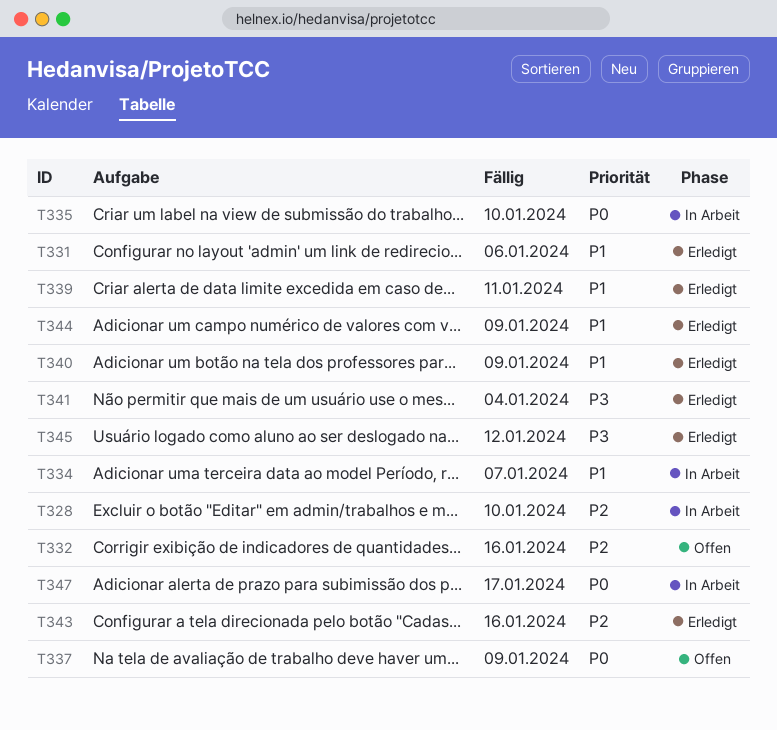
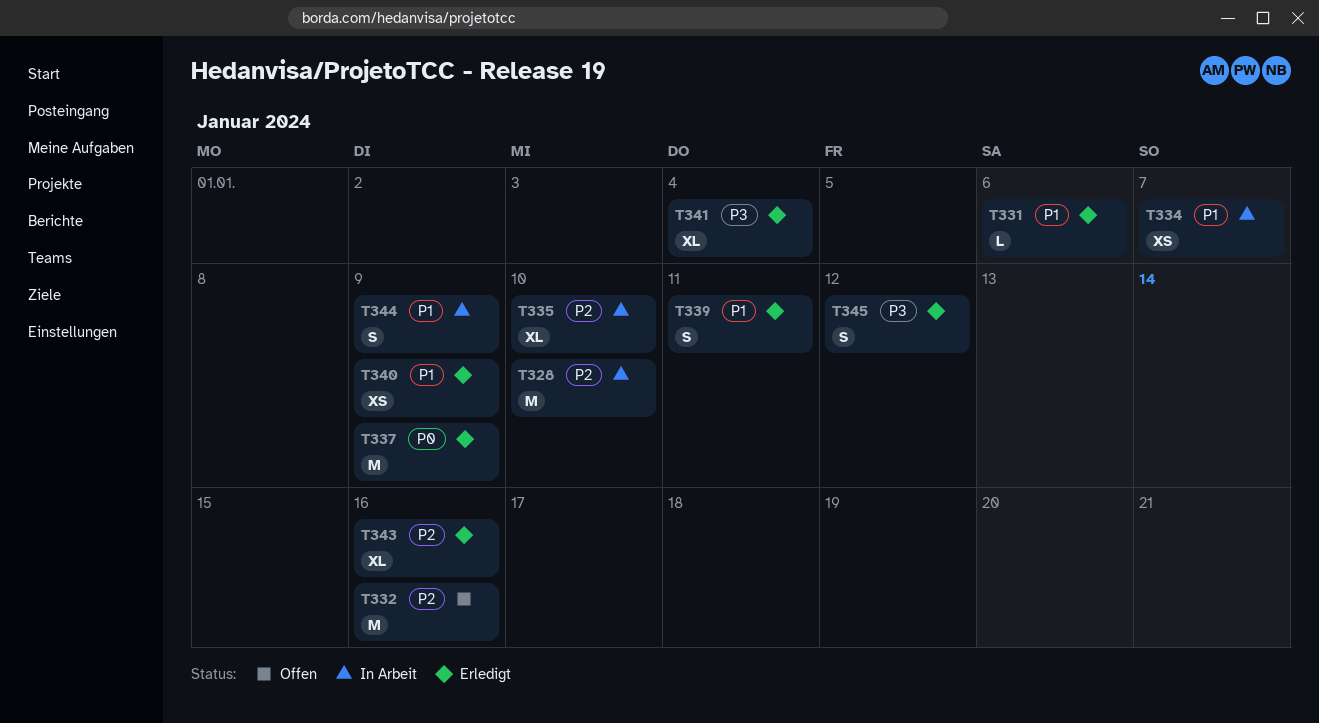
T335, priority: P0 -> P2
T337, status: Offen -> Erledigt
T344, status: Erledigt -> In Arbeit
T347: present -> none

